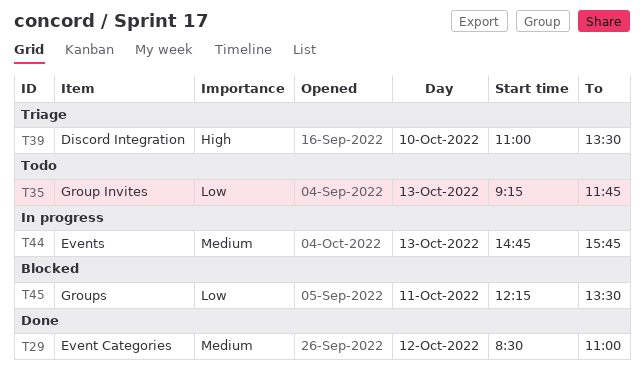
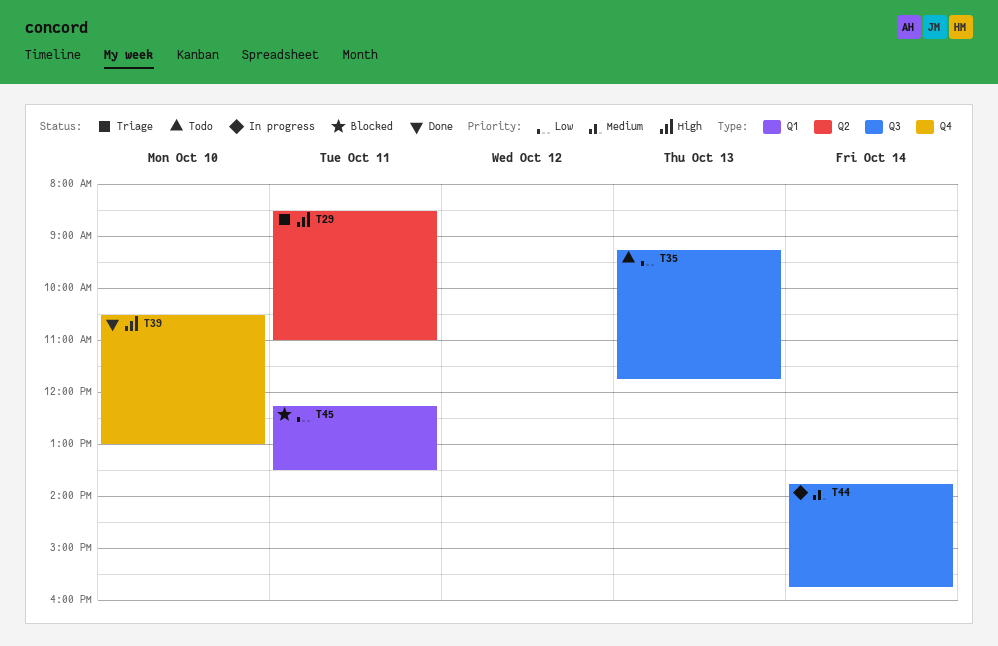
T29, status: Done -> Triage
T29, priority: Medium -> High
T29, day: Oct 12 -> Oct 11
T39, status: Triage -> Done
T39, begins: 11:00 -> 10:30
T39, ends: 13:30 -> 13:00
T44, day: Oct 13 -> Oct 14
T44, begins: 14:45 -> 13:45

